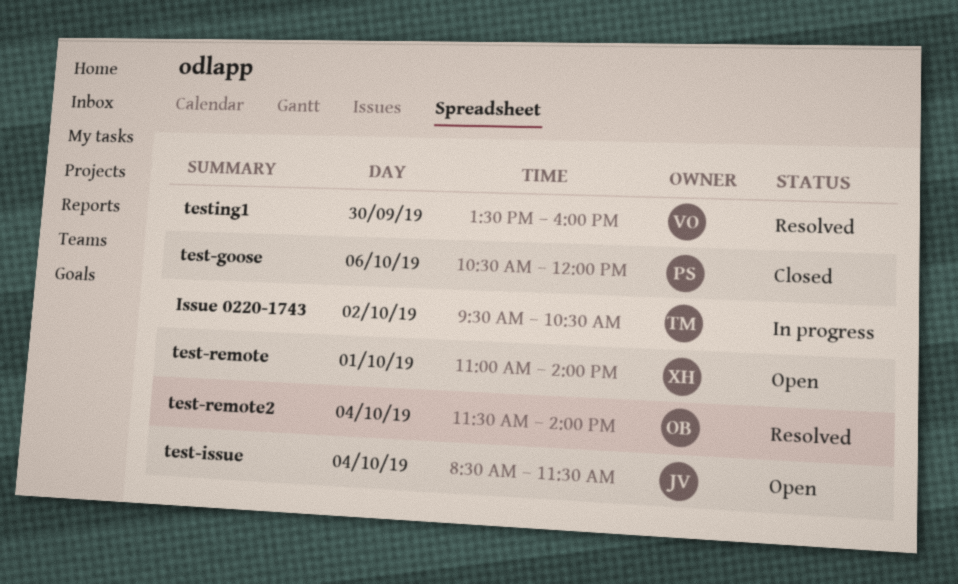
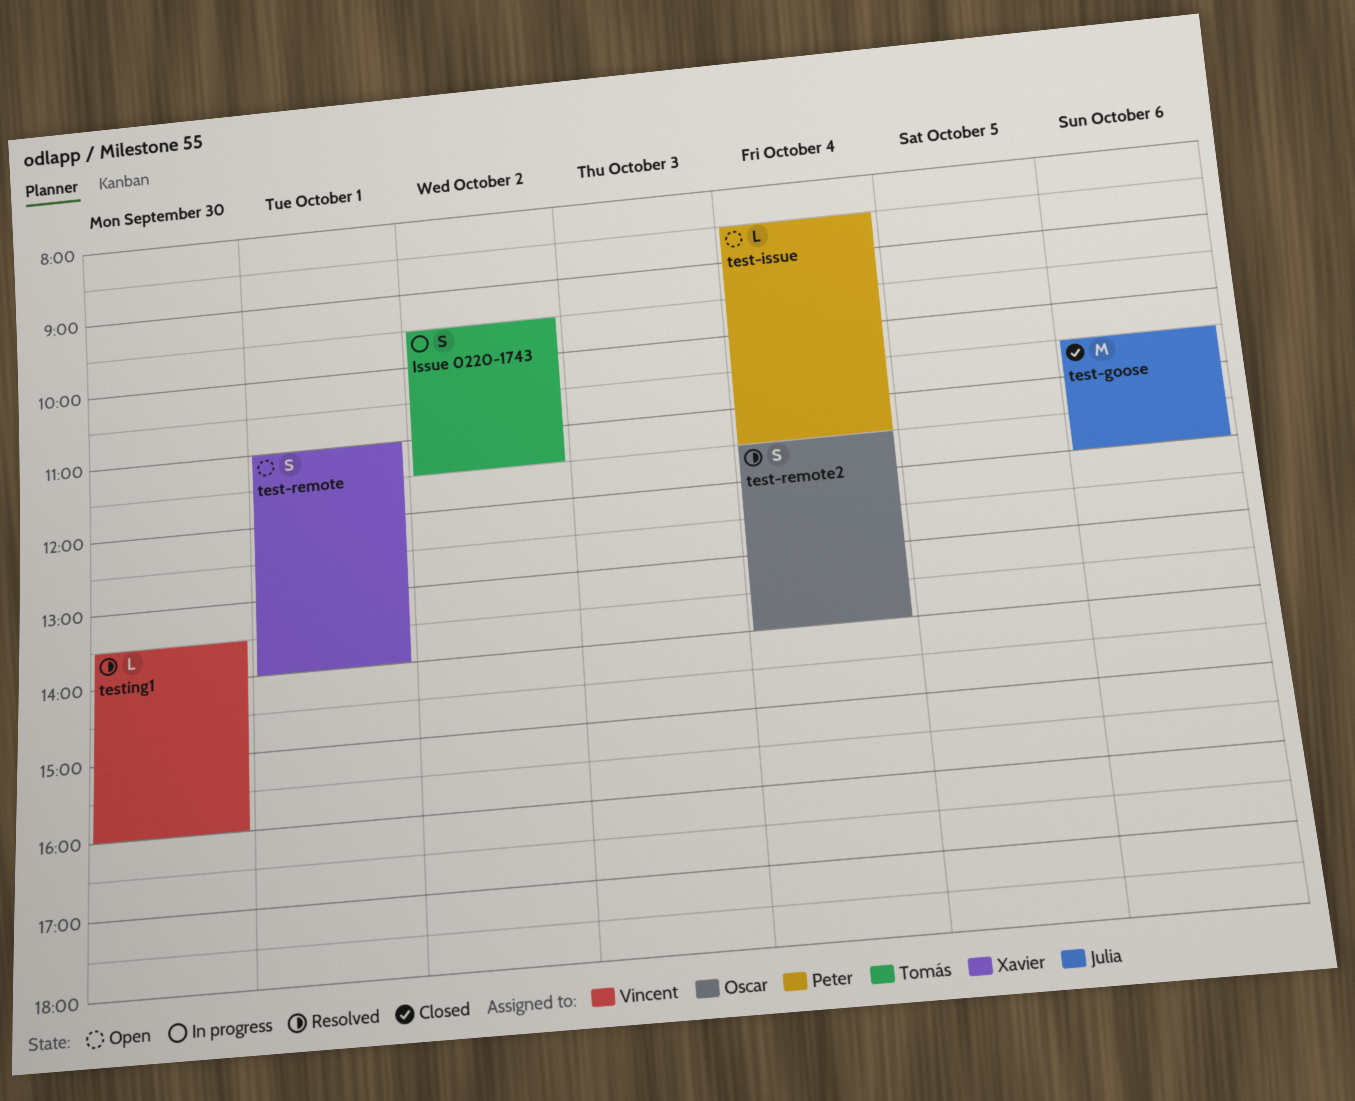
Issue 0220-1743, ends: 10:30 -> 11:30
test-goose, owner: Peter -> Julia
test-issue, owner: Julia -> Peter

